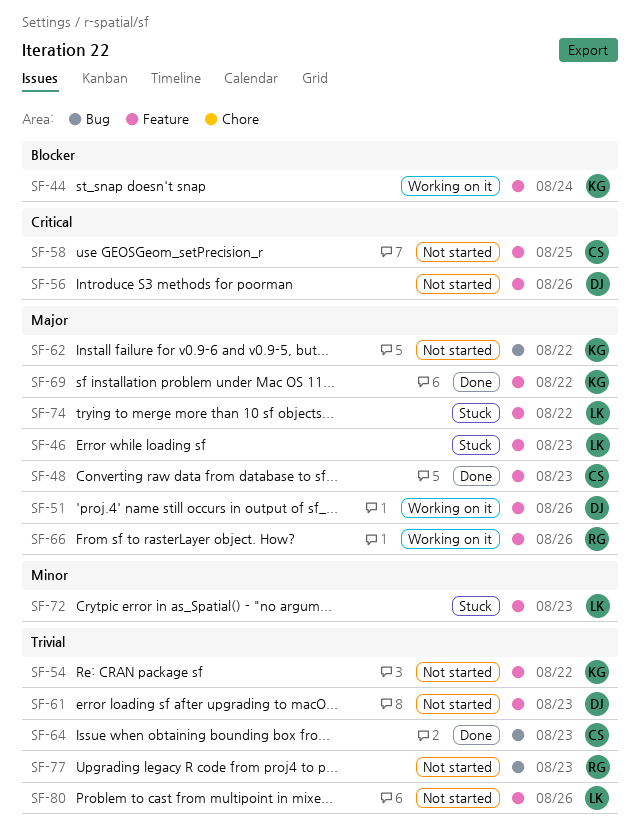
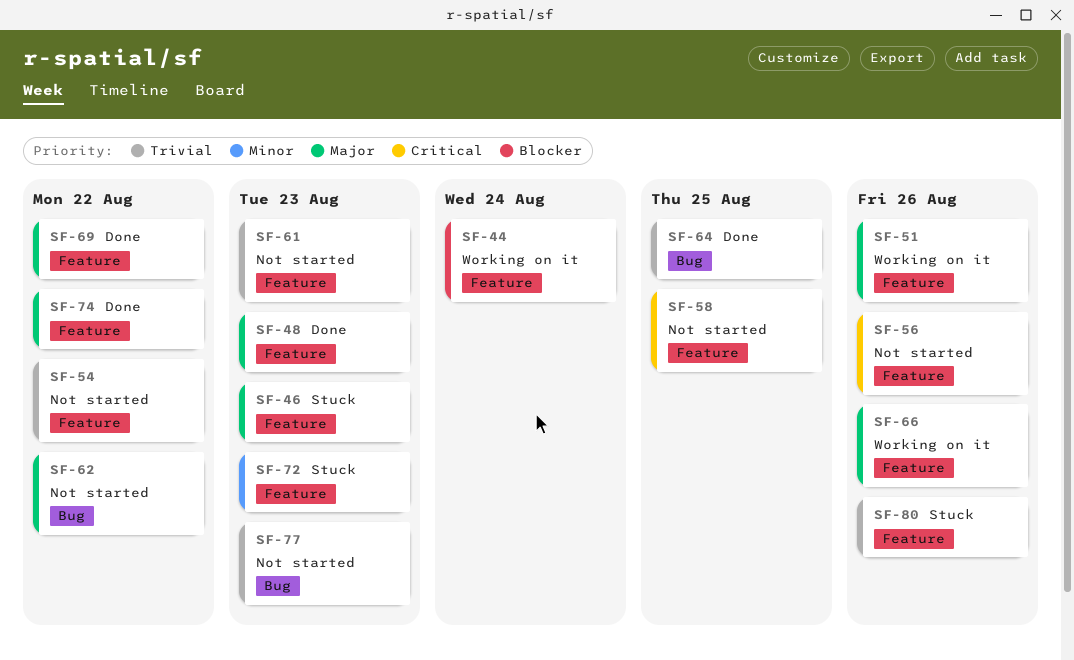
SF-64, due: Aug 23 -> Aug 25
SF-74, status: Stuck -> Done
SF-80, status: Not started -> Stuck

